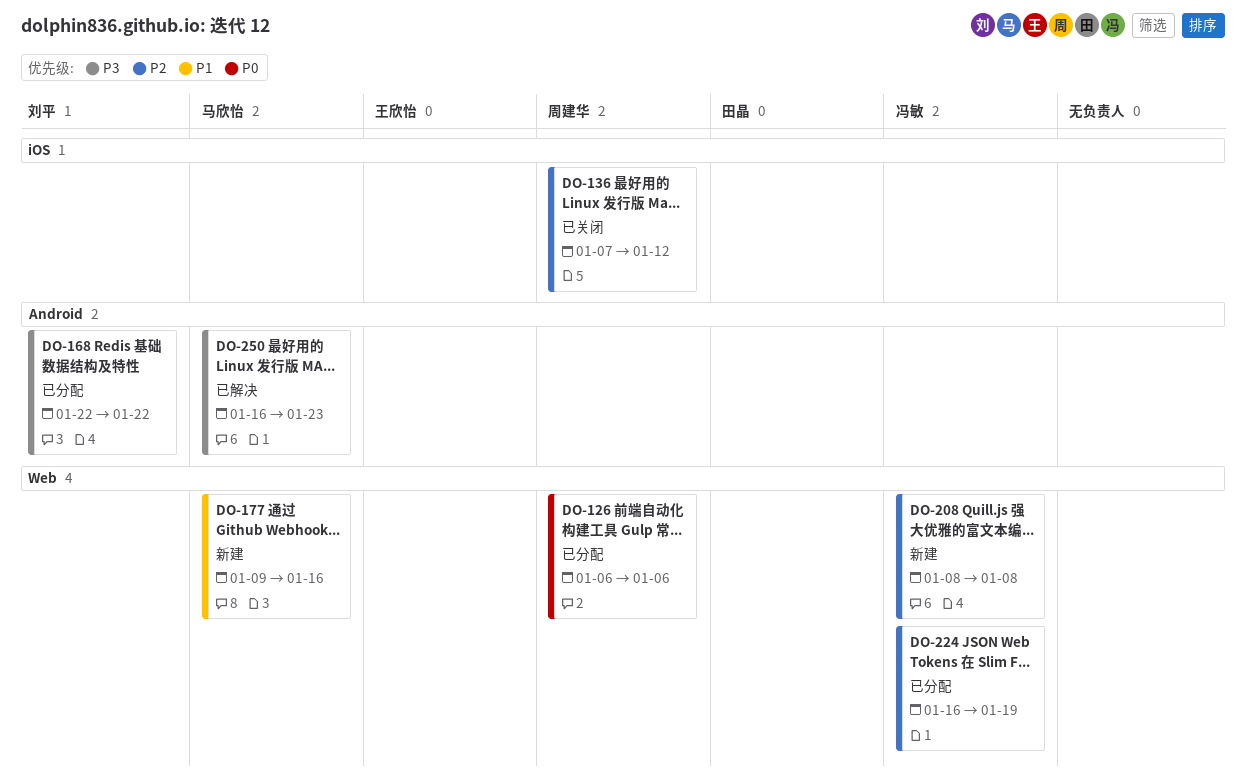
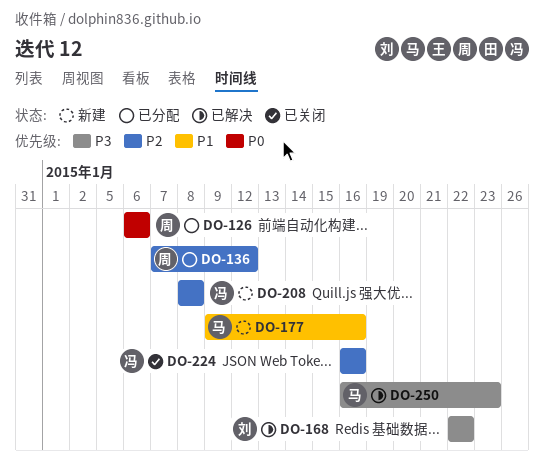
DO-136, status: 已关闭 -> 已分配
DO-168, status: 已分配 -> 已解决
DO-224, status: 已分配 -> 已关闭
DO-224, due: Jan 19 -> Jan 16

